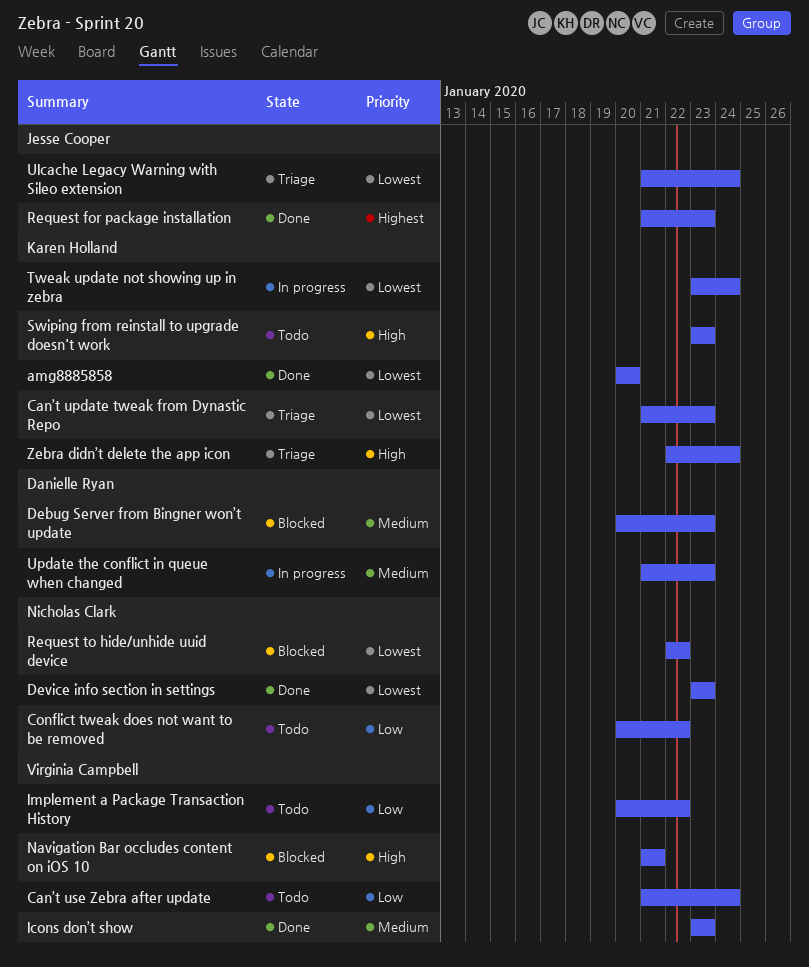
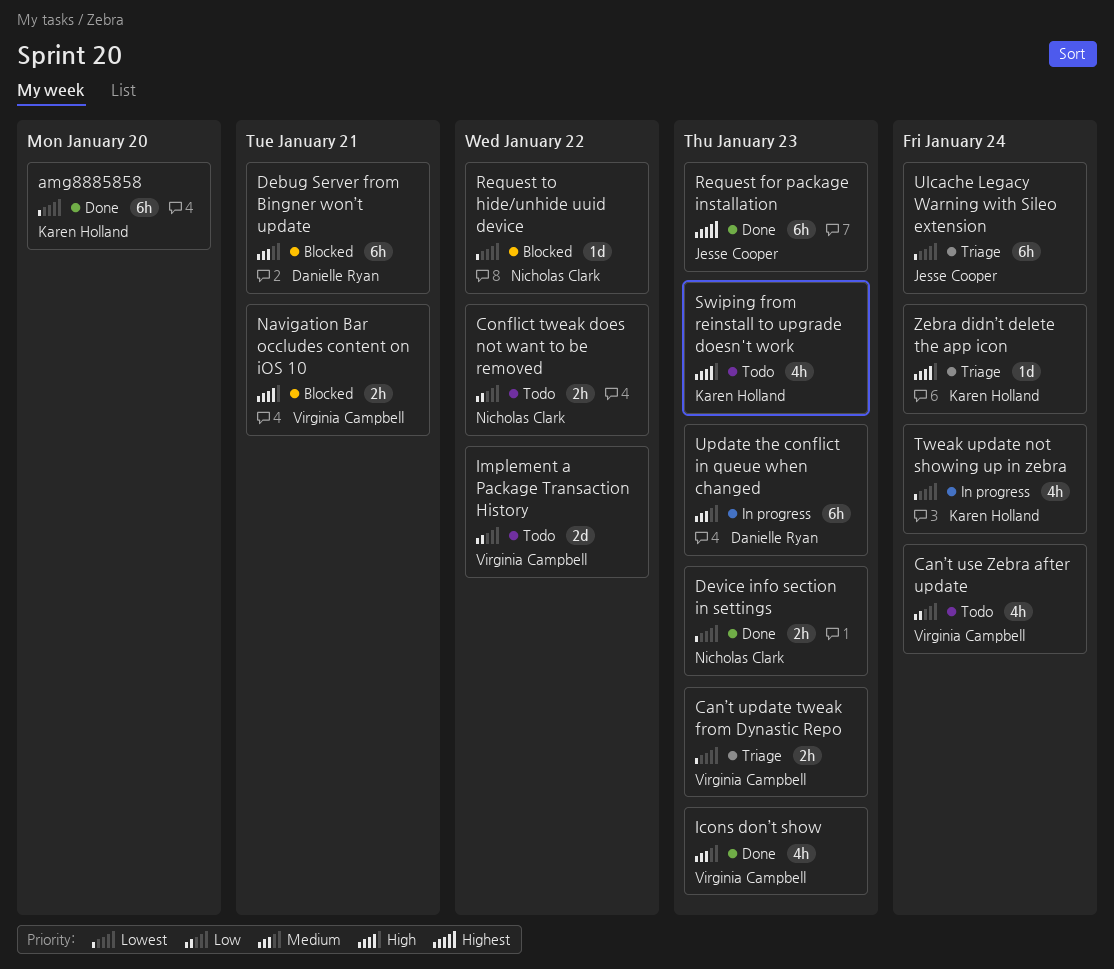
Can’t update tweak from Dynastic Repo, owner: Karen Holland -> Virginia Campbell
Debug Server from Bingner won’t update, due: Jan 23 -> Jan 21

